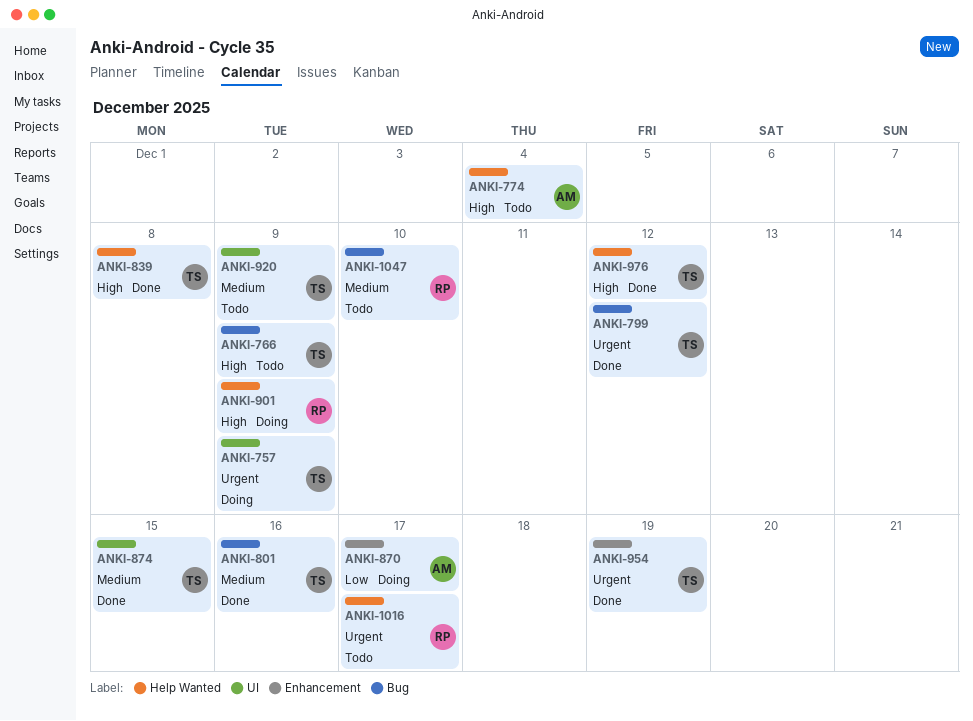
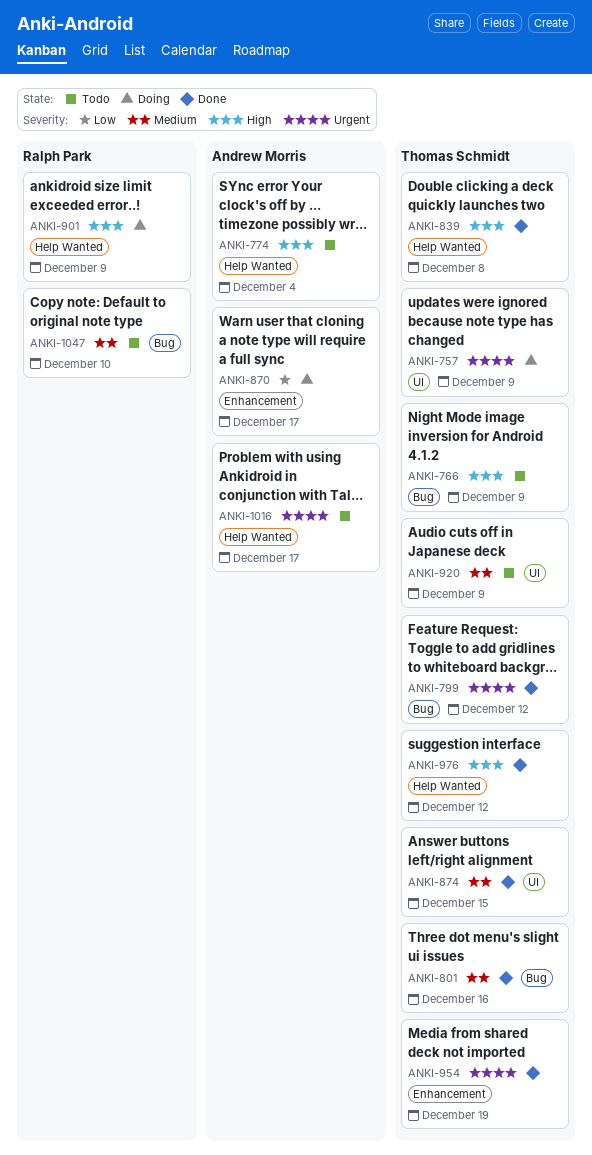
ANKI-1016, owner: Ralph Park -> Andrew Morris

